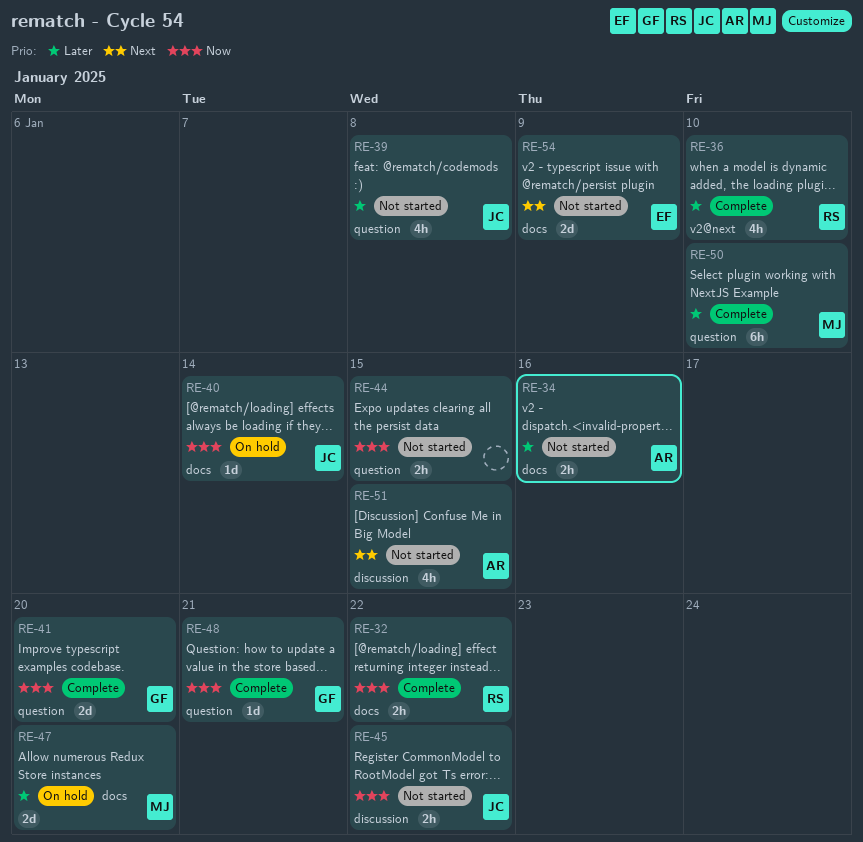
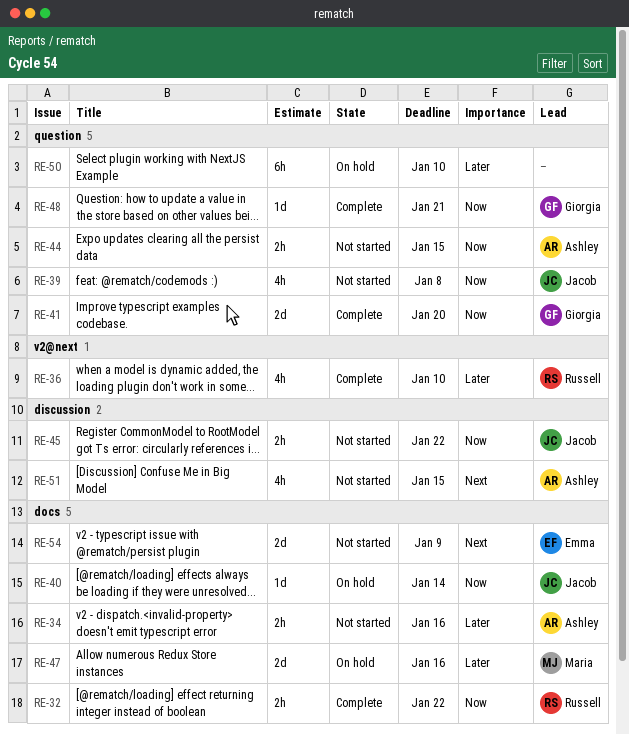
RE-39, priority: Later -> Now
RE-44, owner: none -> Ashley
RE-47, due: Jan 20 -> Jan 16
RE-50, status: Complete -> On hold
RE-50, owner: Maria -> none

